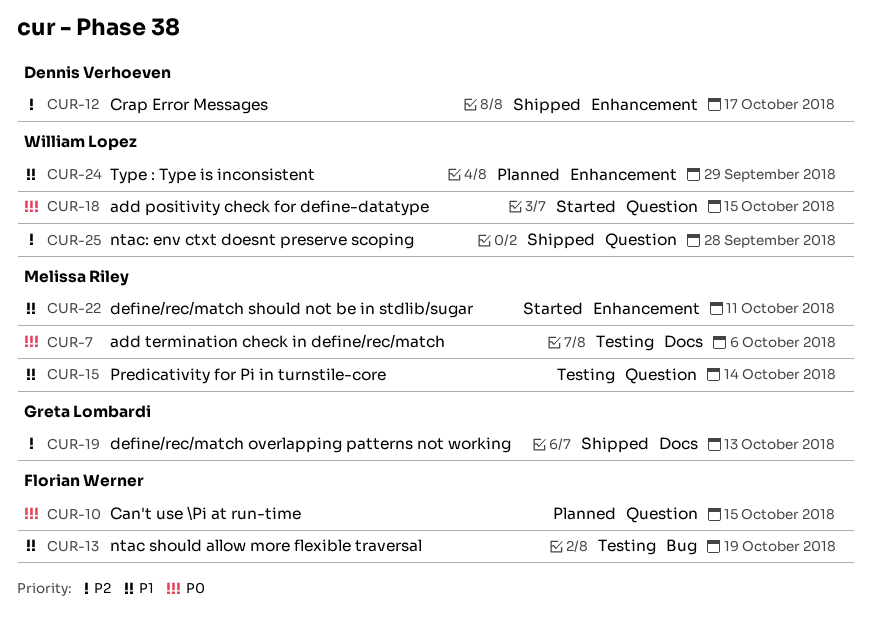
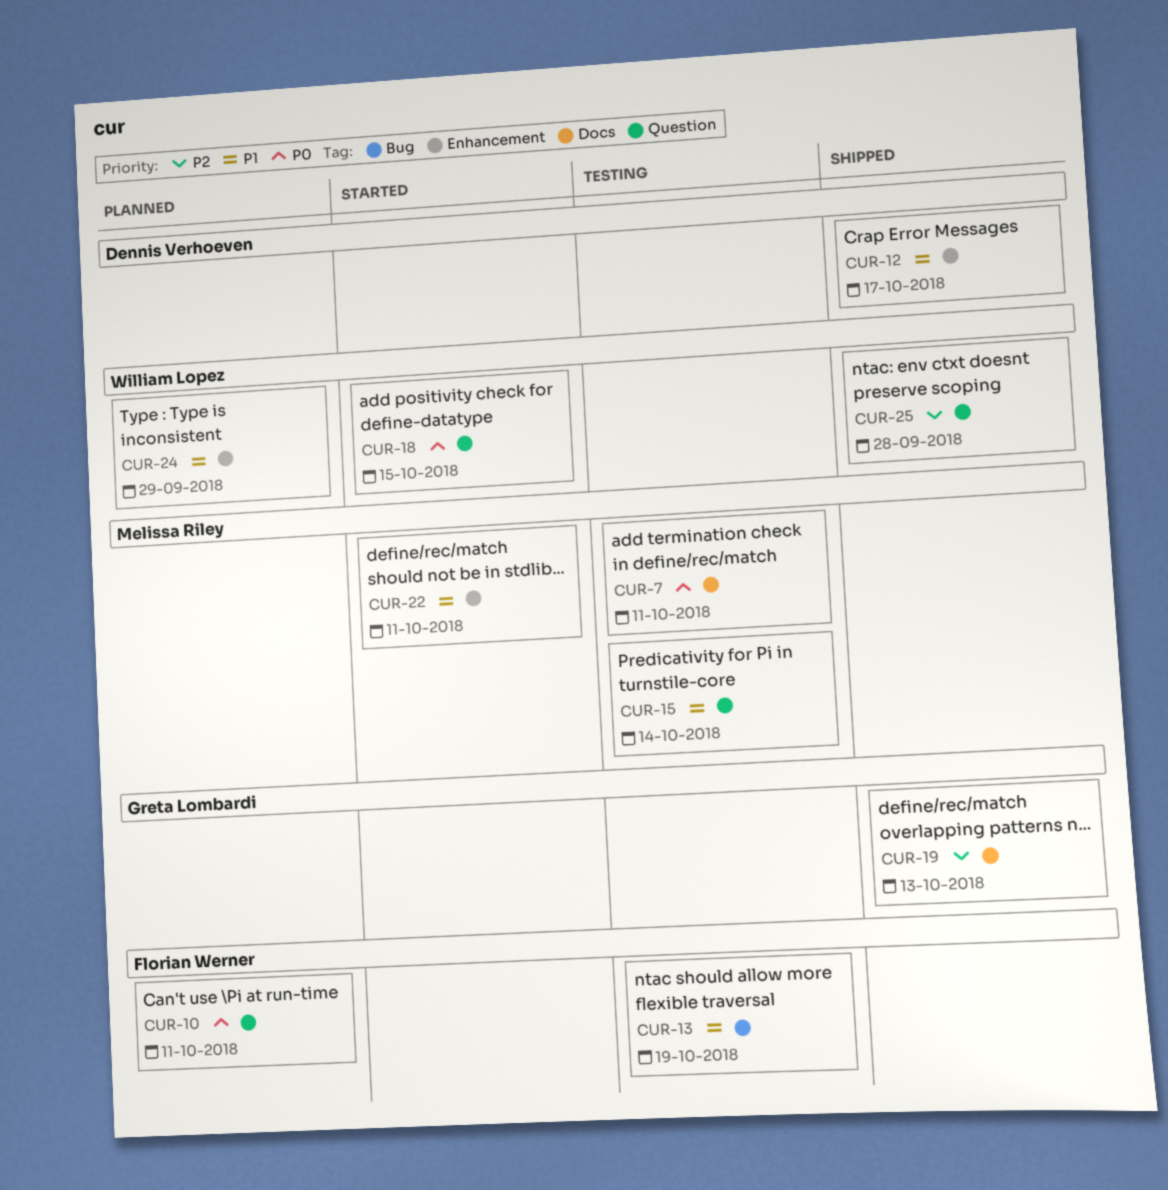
CUR-7, due: Oct 6 -> Oct 11
CUR-10, due: Oct 15 -> Oct 11
CUR-12, priority: P2 -> P1

